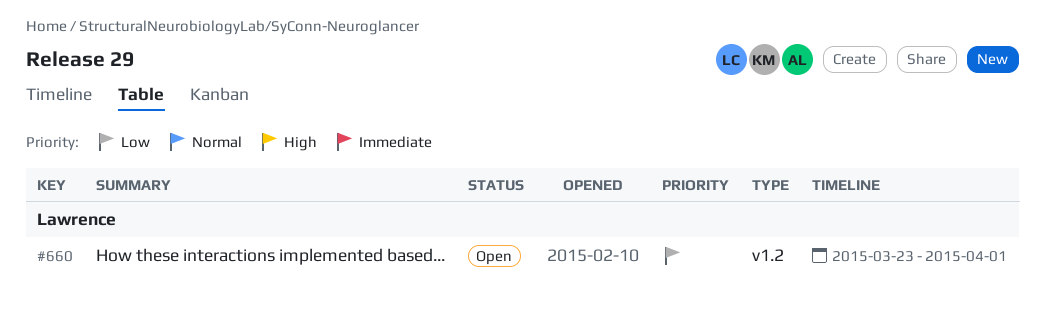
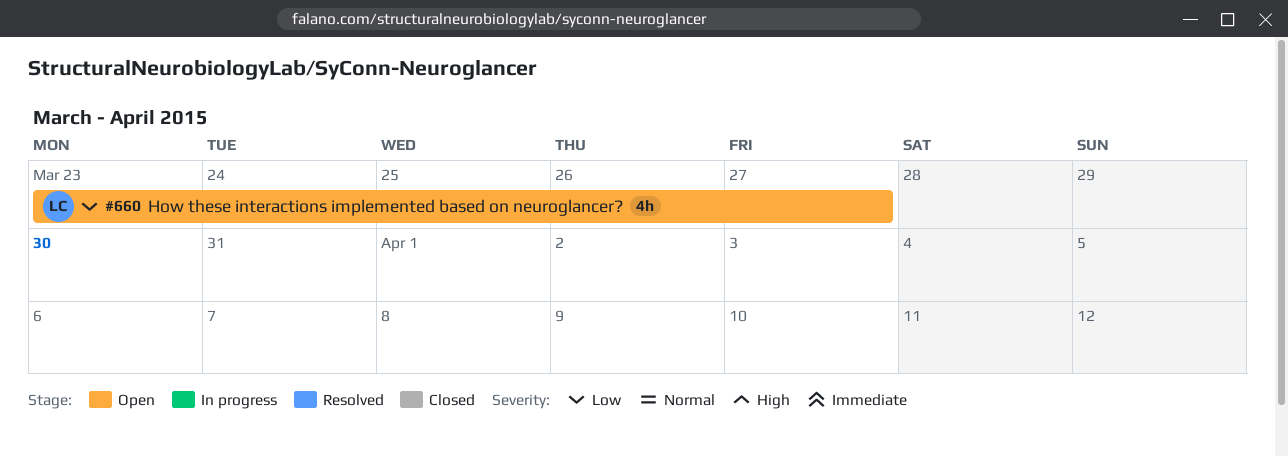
#660, due: Apr 1 -> Mar 27

